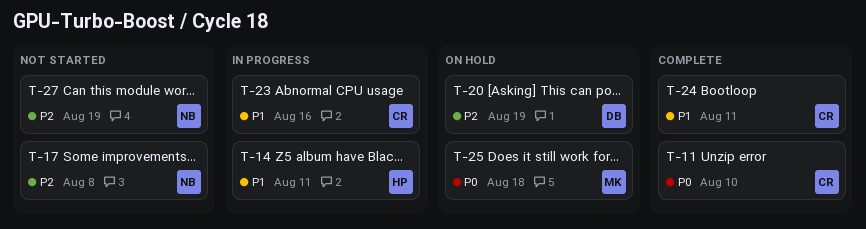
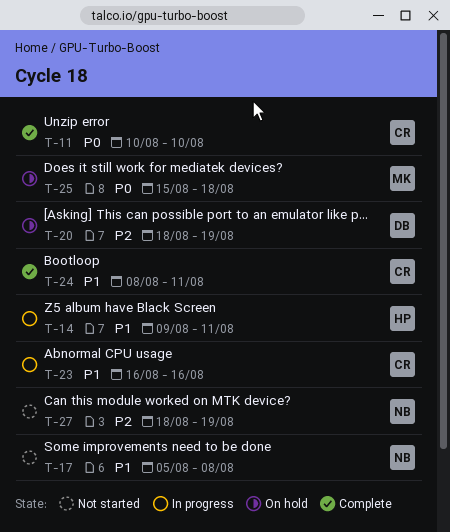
T-17, priority: P2 -> P1

